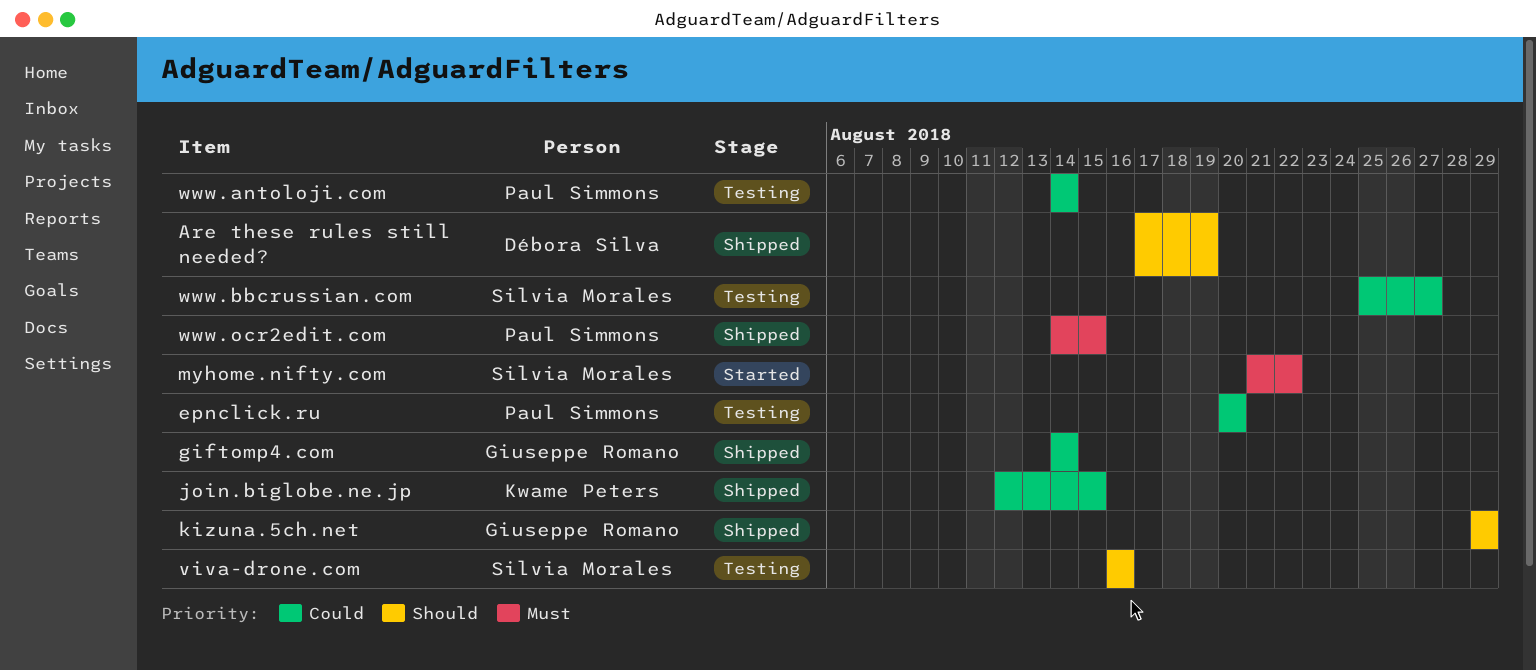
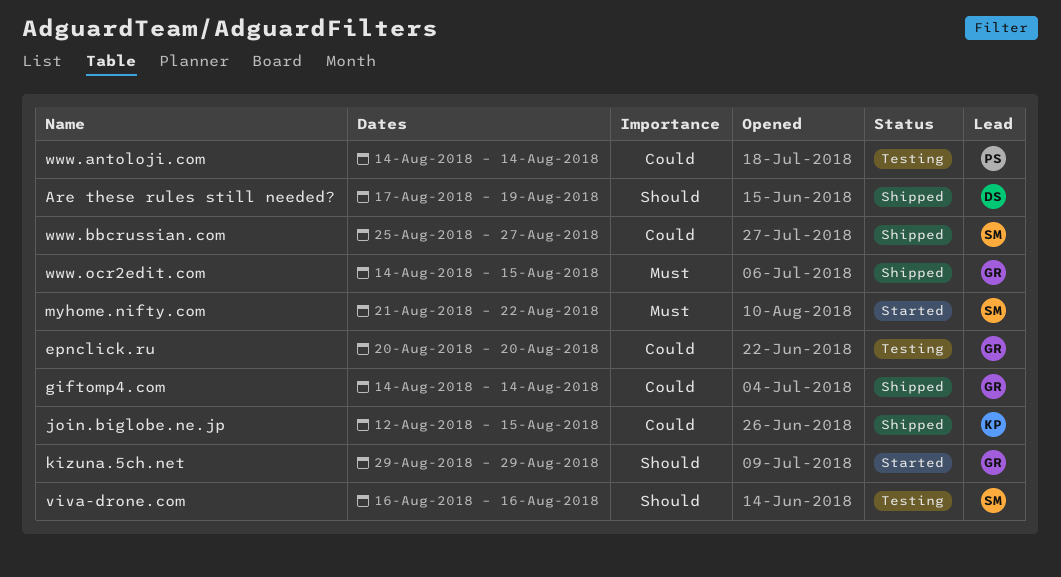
epnclick.ru, owner: Paul Simmons -> Giuseppe Romano
kizuna.5ch.net, status: Shipped -> Started
www.bbcrussian.com, status: Testing -> Shipped
www.ocr2edit.com, owner: Paul Simmons -> Giuseppe Romano

